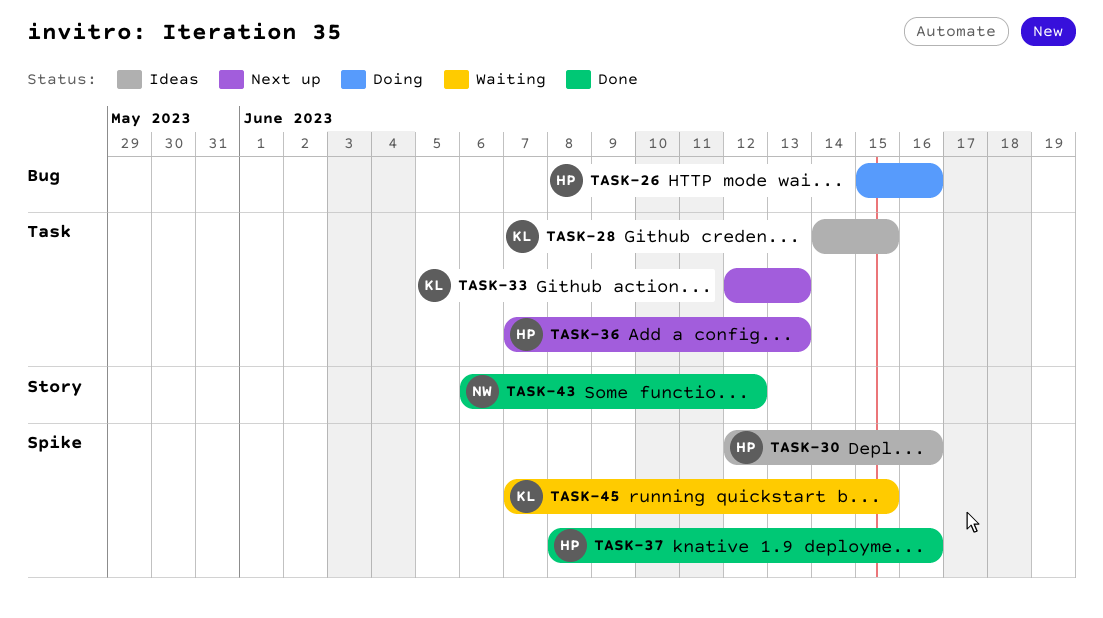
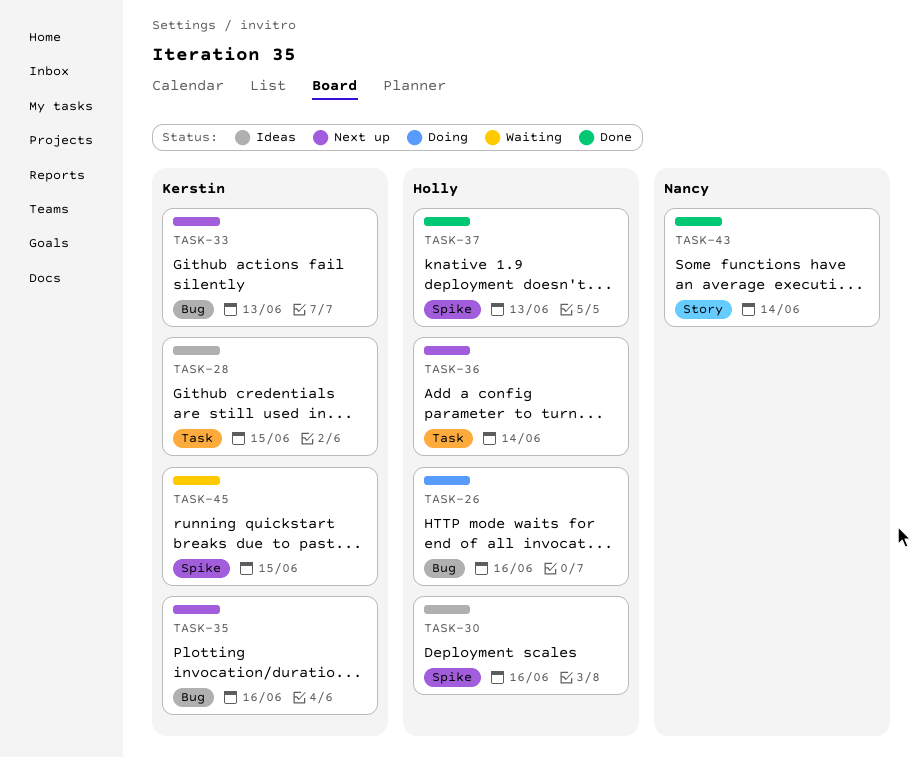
TASK-33, label: Task -> Bug
TASK-35: none -> present
TASK-36, due: Jun 13 -> Jun 14
TASK-37, due: Jun 16 -> Jun 13
TASK-43, due: Jun 12 -> Jun 14

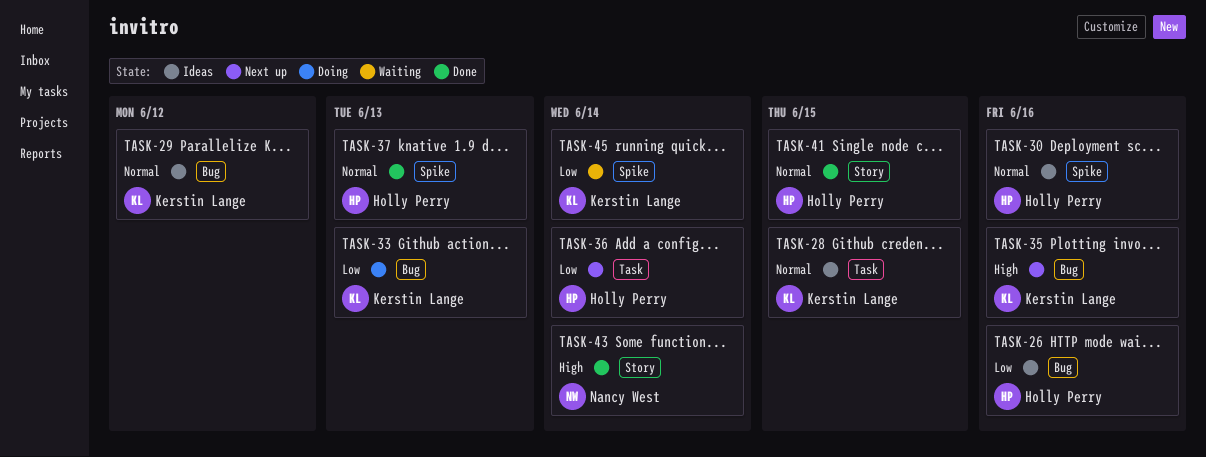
TASK-26, status: Doing -> Ideas
TASK-29: none -> present
TASK-33, status: Next up -> Doing
TASK-41: none -> present
TASK-45, due: Jun 15 -> Jun 14

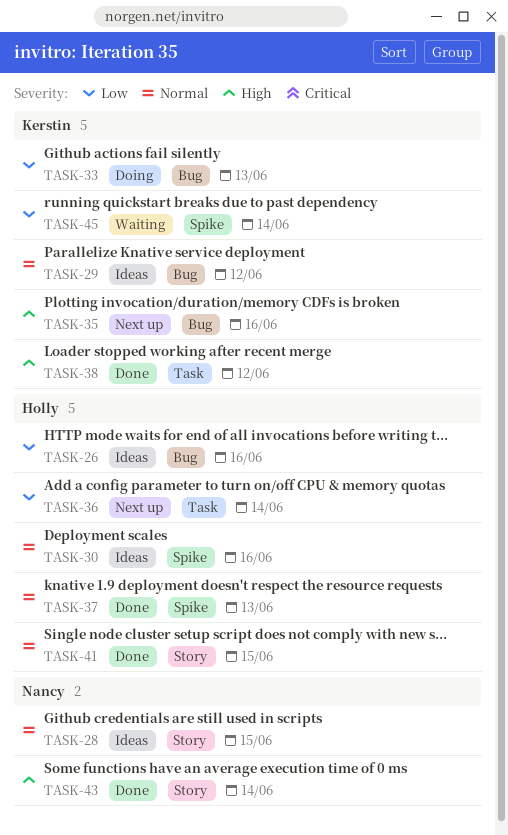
TASK-28, owner: Kerstin Lange -> Nancy West
TASK-28, label: Task -> Story
TASK-38: none -> present

